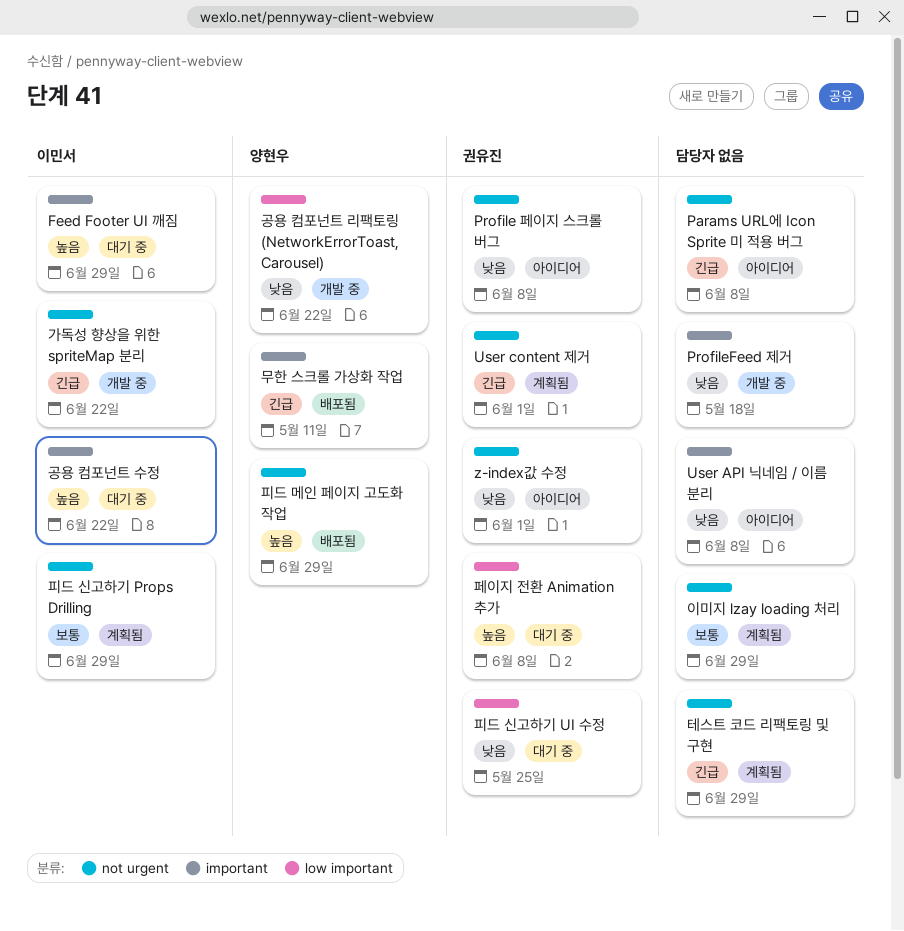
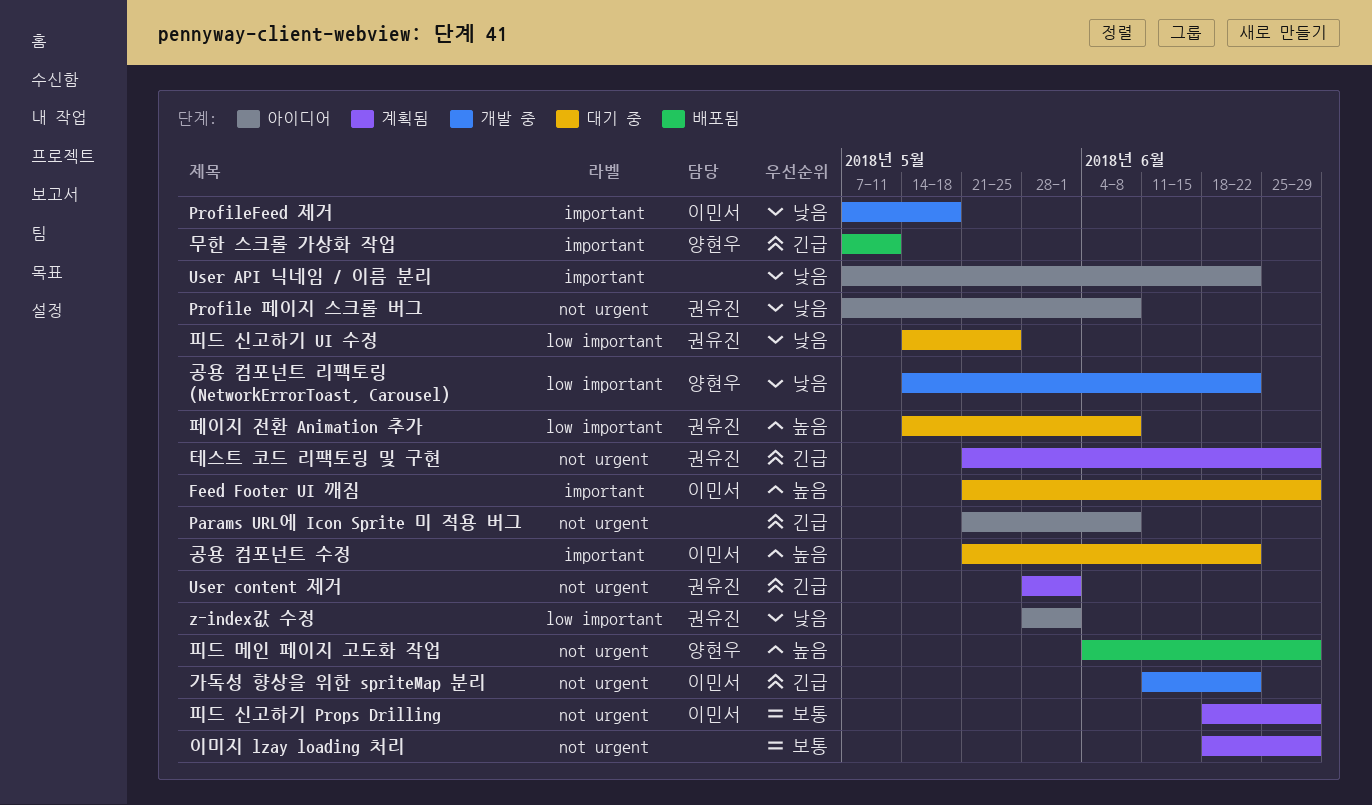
ProfileFeed 제거, owner: none -> 이민서
User API 닉네임 / 이름 분리, due: Jun 8 -> Jun 22
z-index값 수정, label: not urgent -> low important
테스트 코드 리팩토링 및 구현, owner: none -> 권유진

